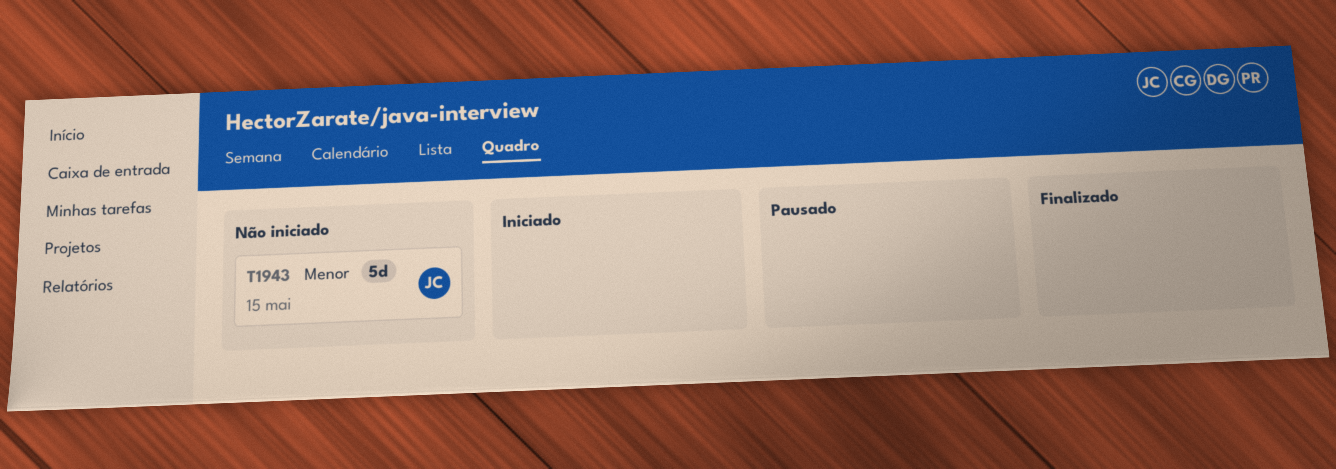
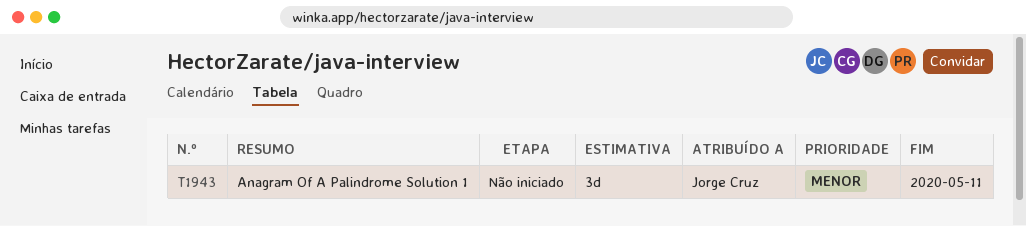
T1943, estimate: 5d -> 3d
T1943, due: May 15 -> May 11

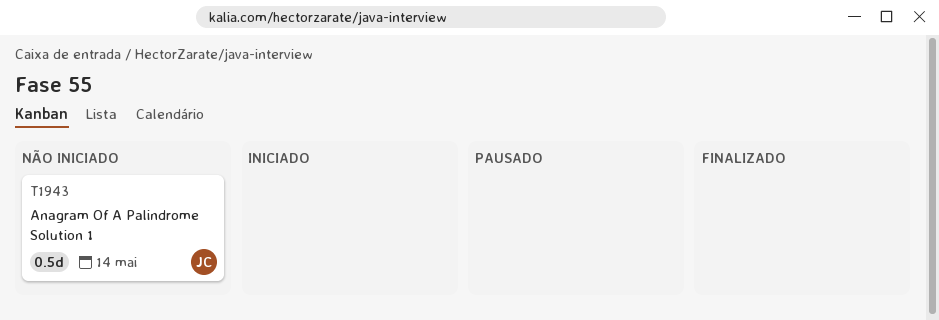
T1943, estimate: 3d -> 0.5d
T1943, due: May 11 -> May 14

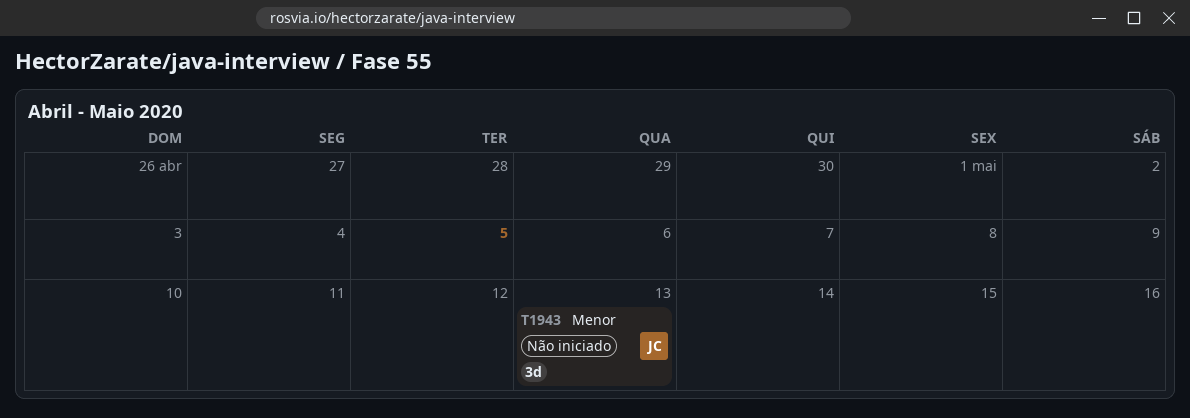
T1943, estimate: 0.5d -> 3d
T1943, due: May 14 -> May 13

